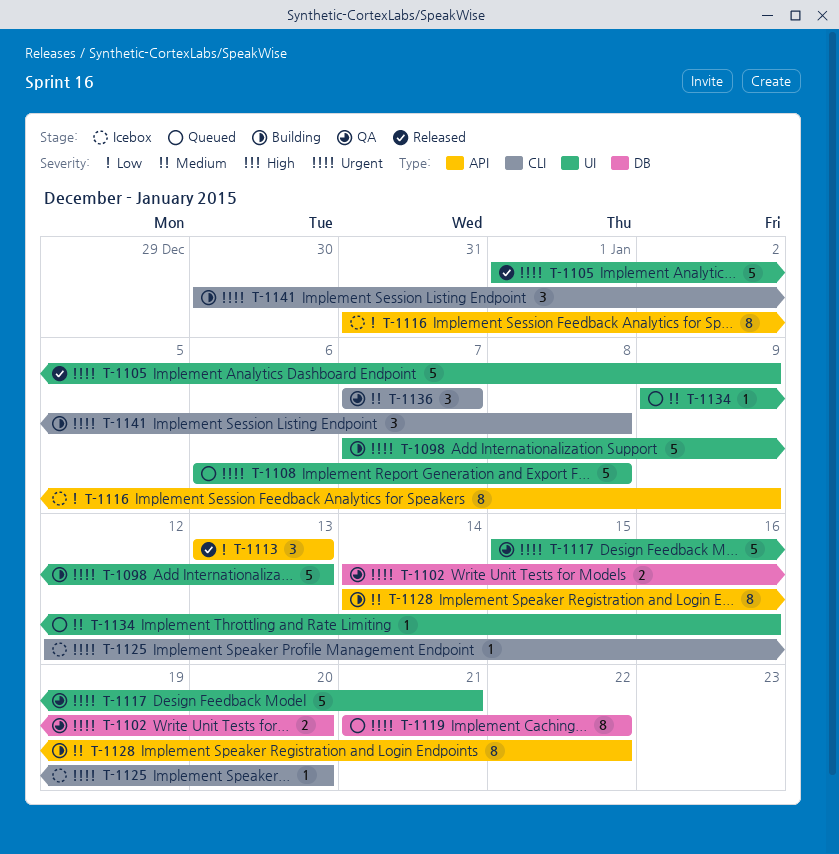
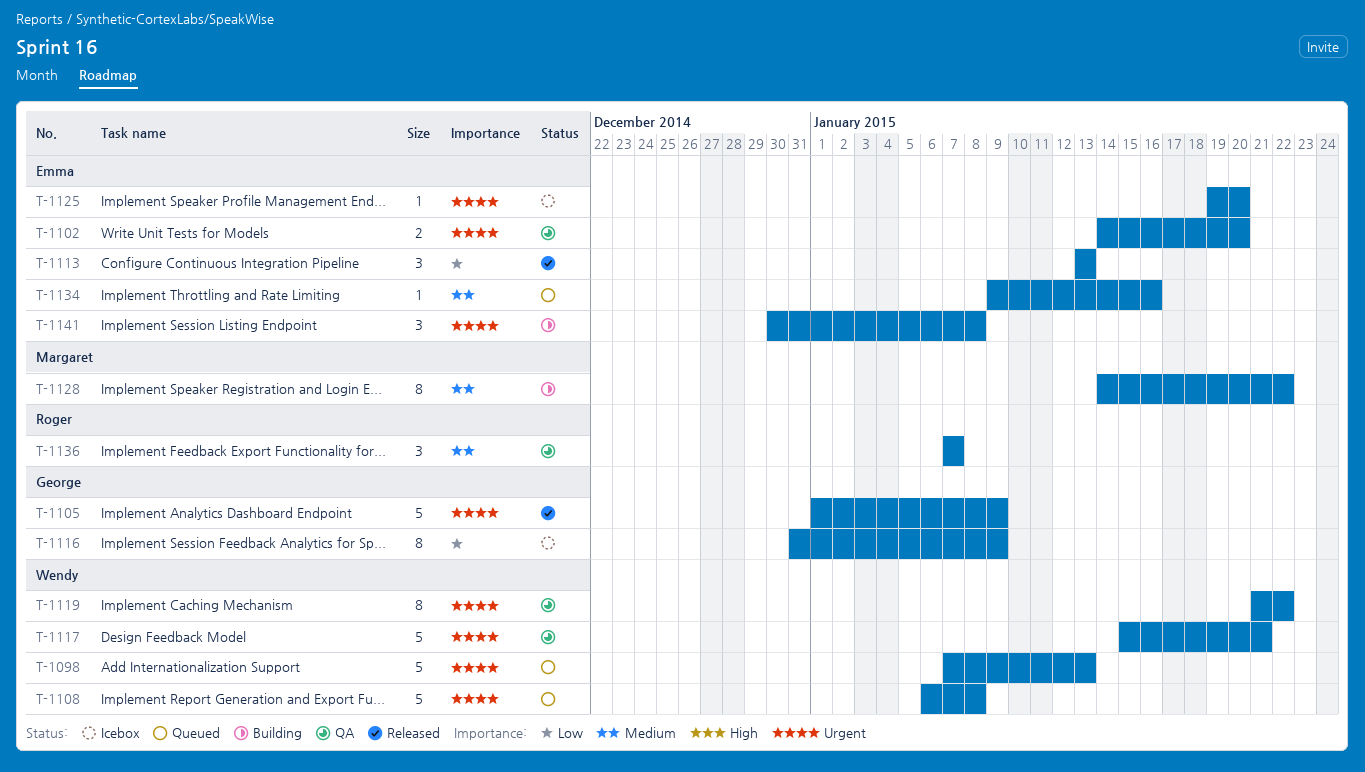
T-1098, status: Building -> Queued
T-1119, status: Queued -> QA
T-1125, start: Jan 12 -> Jan 19

